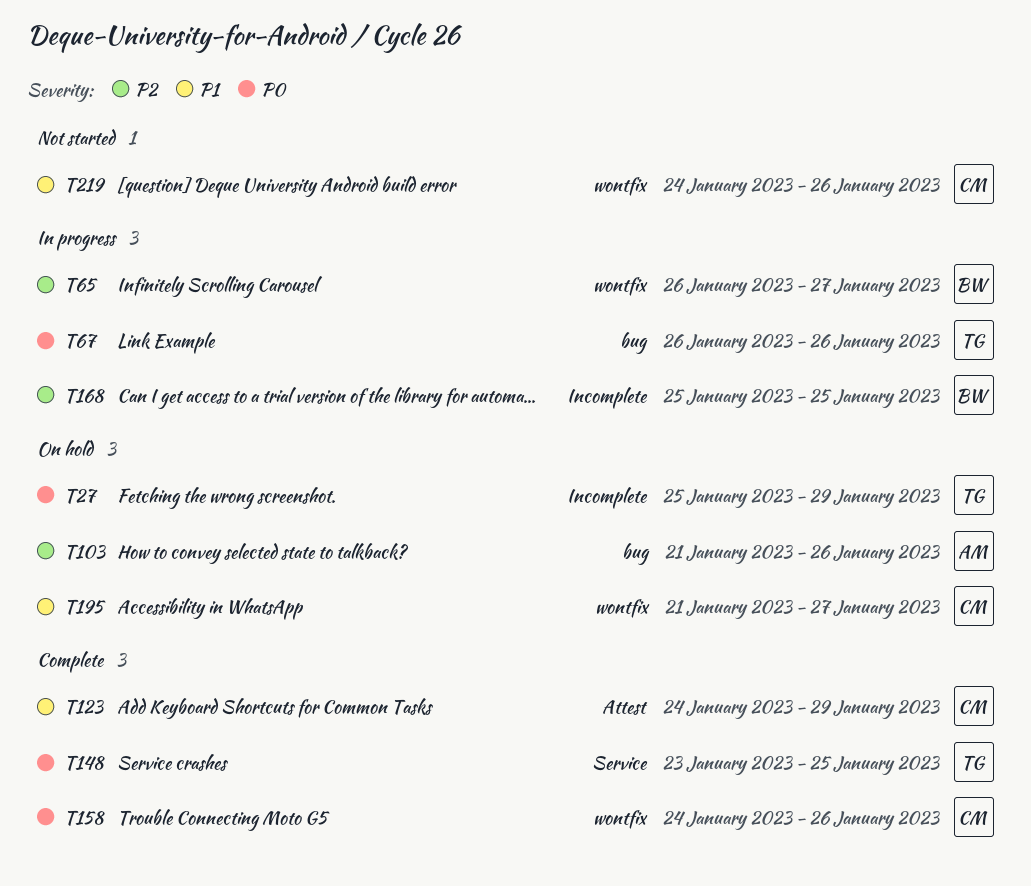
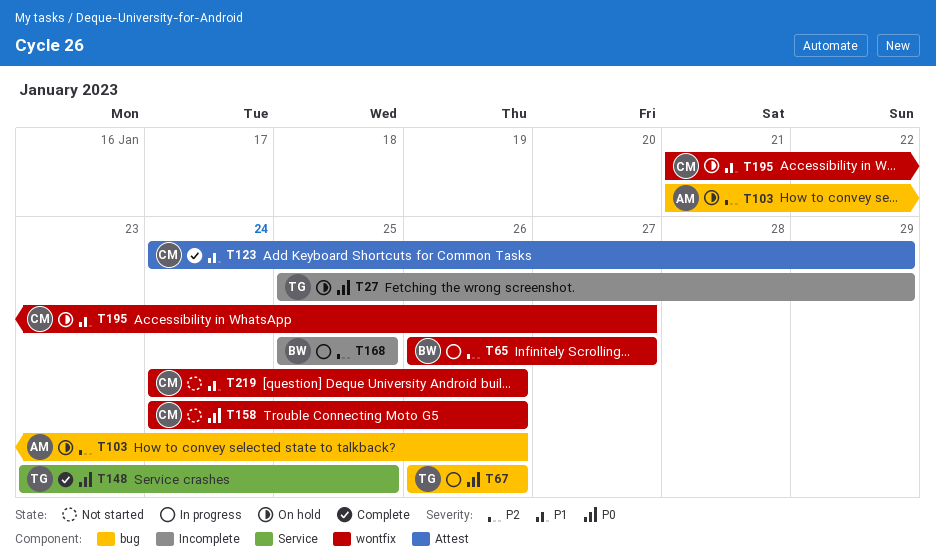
T158, status: Complete -> Not started

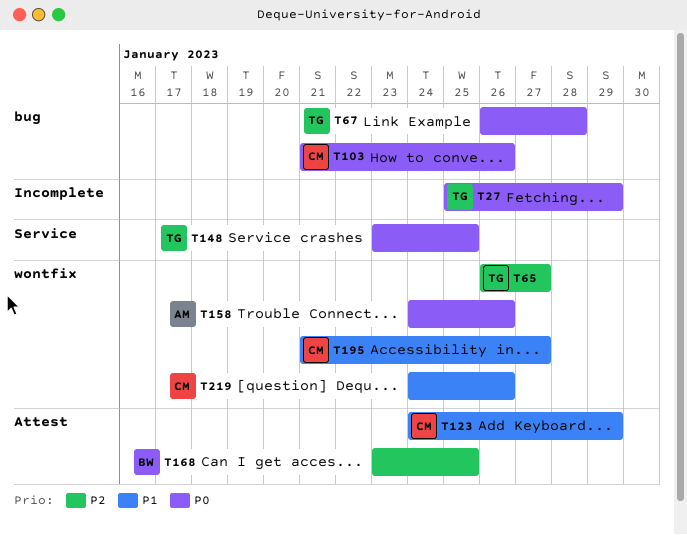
T65, owner: BW -> TG
T67, due: Jan 26 -> Jan 28
T103, owner: AM -> CM
T103, priority: P2 -> P0
T158, owner: CM -> AM
T168, label: Incomplete -> Attest
T168, start: Jan 25 -> Jan 23

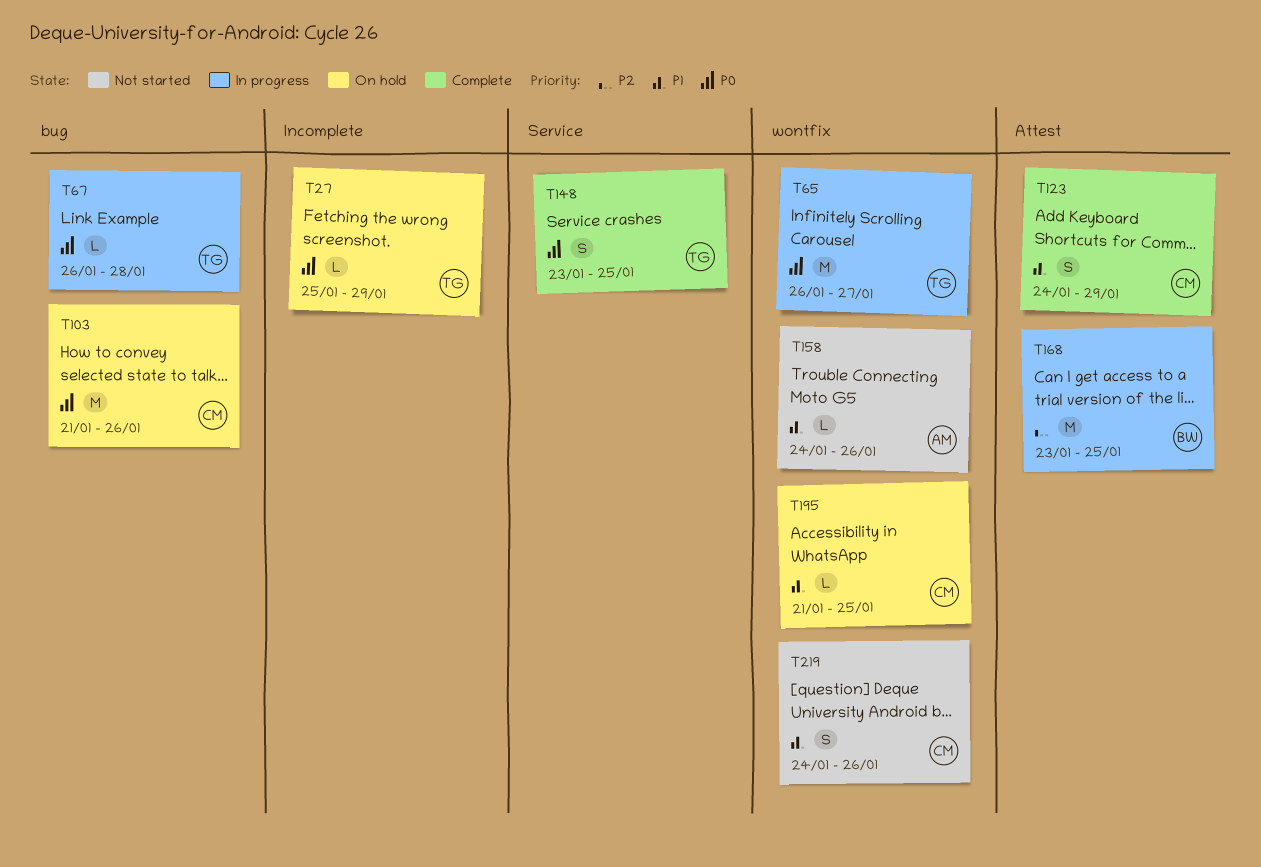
T65, priority: P2 -> P0
T158, priority: P0 -> P1
T195, due: Jan 27 -> Jan 25

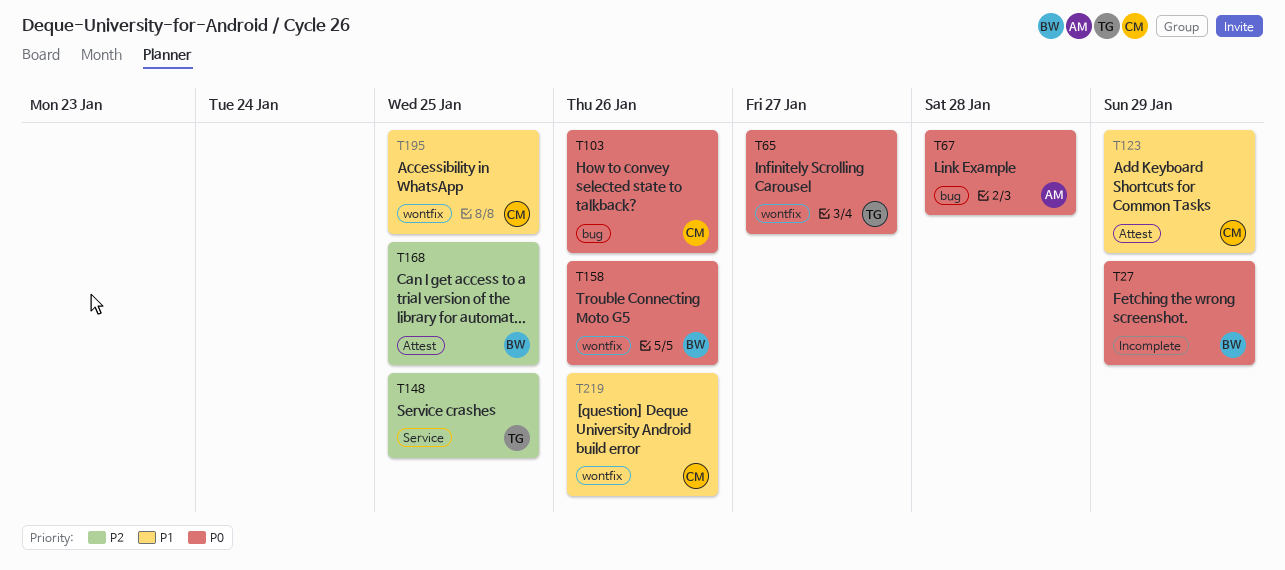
T27, owner: TG -> BW
T67, owner: TG -> AM
T148, priority: P0 -> P2
T158, owner: AM -> BW
T158, priority: P1 -> P0

